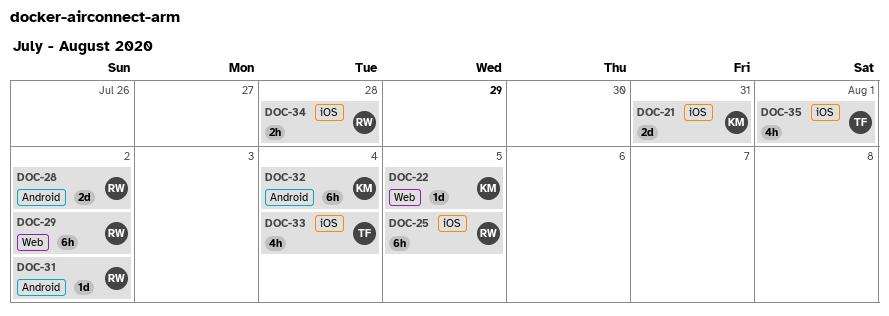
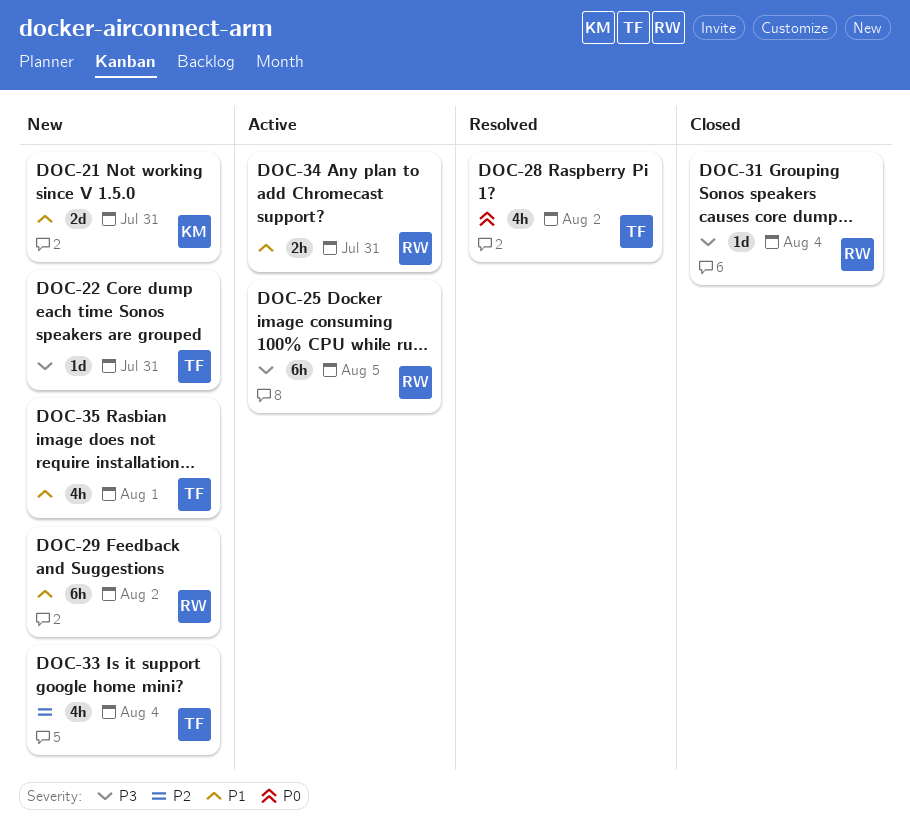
DOC-22, owner: KM -> TF
DOC-22, due: Aug 5 -> Jul 31
DOC-28, owner: RW -> TF
DOC-28, estimate: 2d -> 4h
DOC-31, due: Aug 2 -> Aug 4
DOC-32: present -> none
DOC-34, due: Jul 28 -> Jul 31

